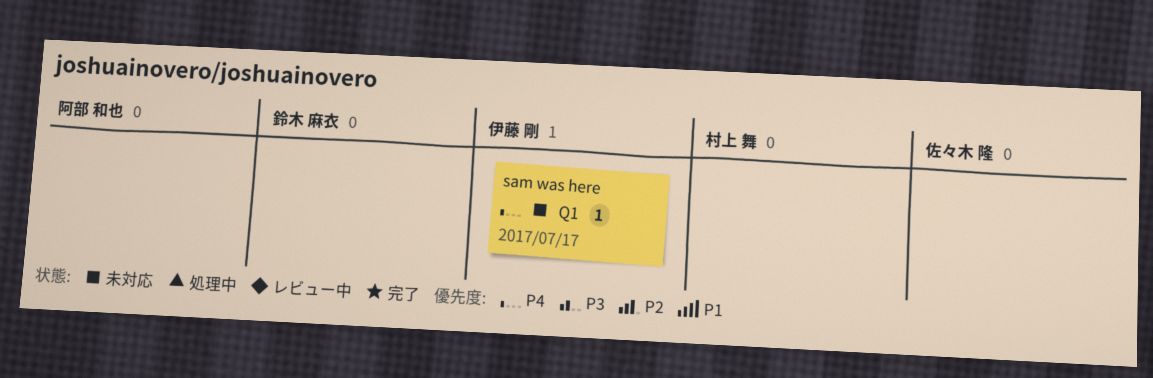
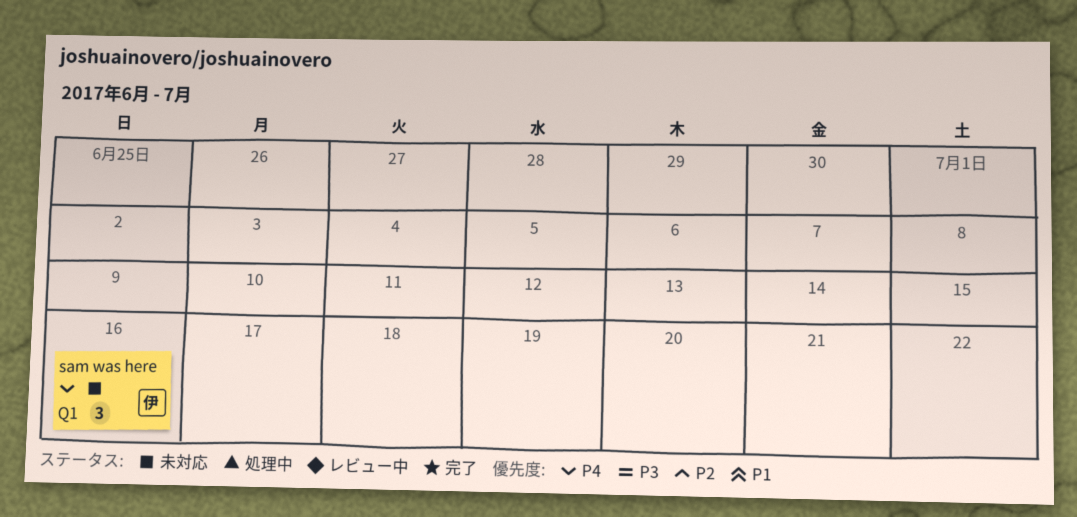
sam was here, estimate: 1 -> 3
sam was here, due: Jul 17 -> Jul 16

